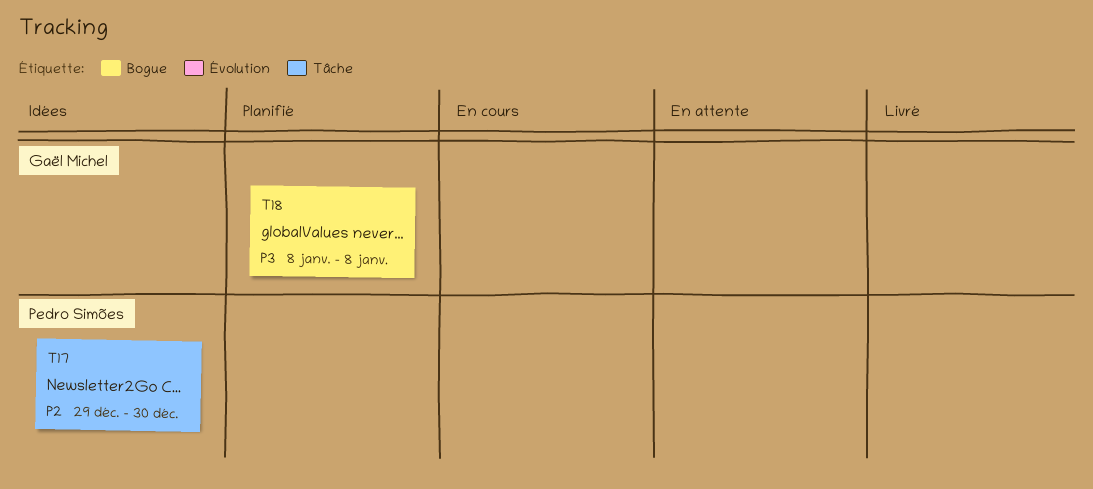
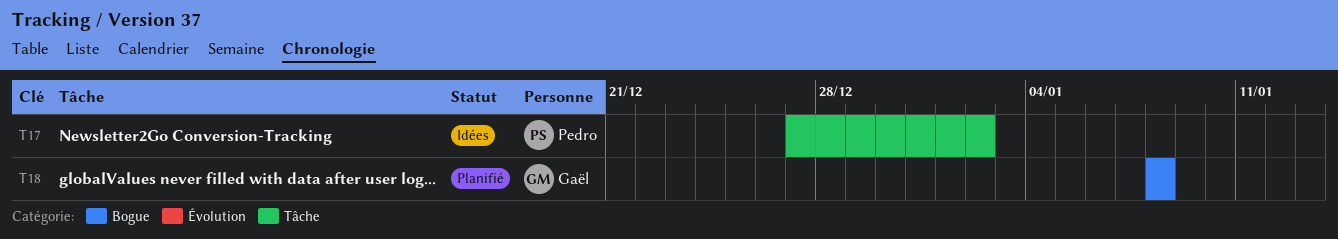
T17, start: Dec 29 -> Dec 27
T17, due: Dec 30 -> Jan 2

